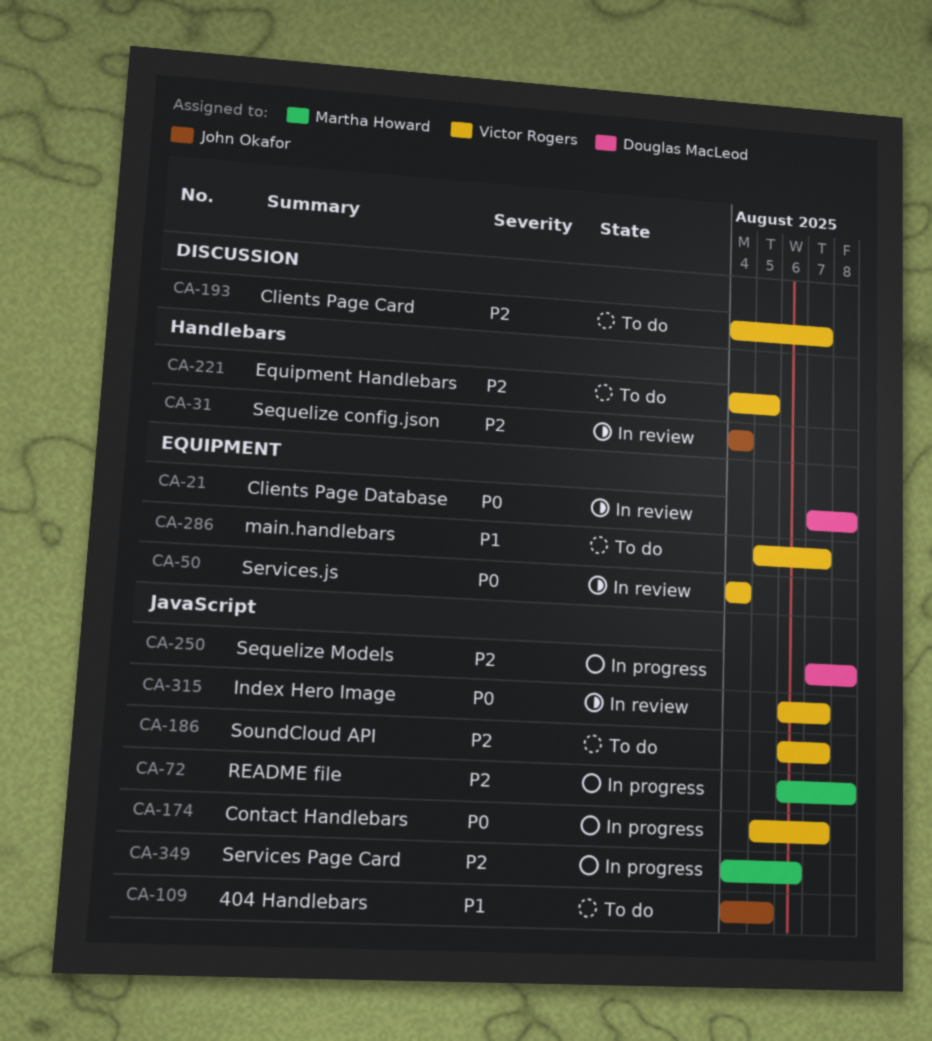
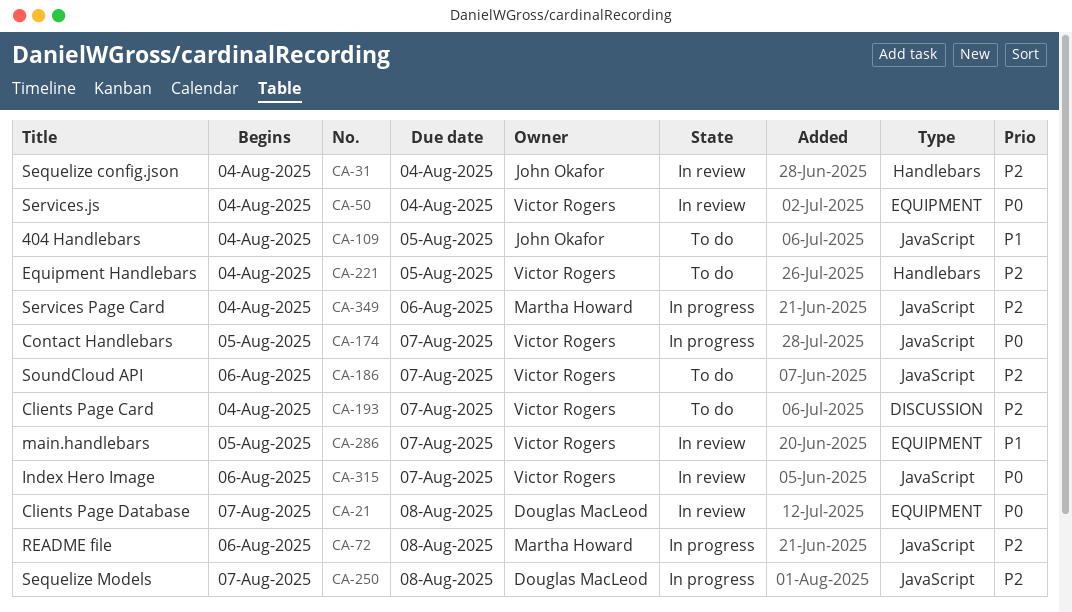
CA-286, status: To do -> In review

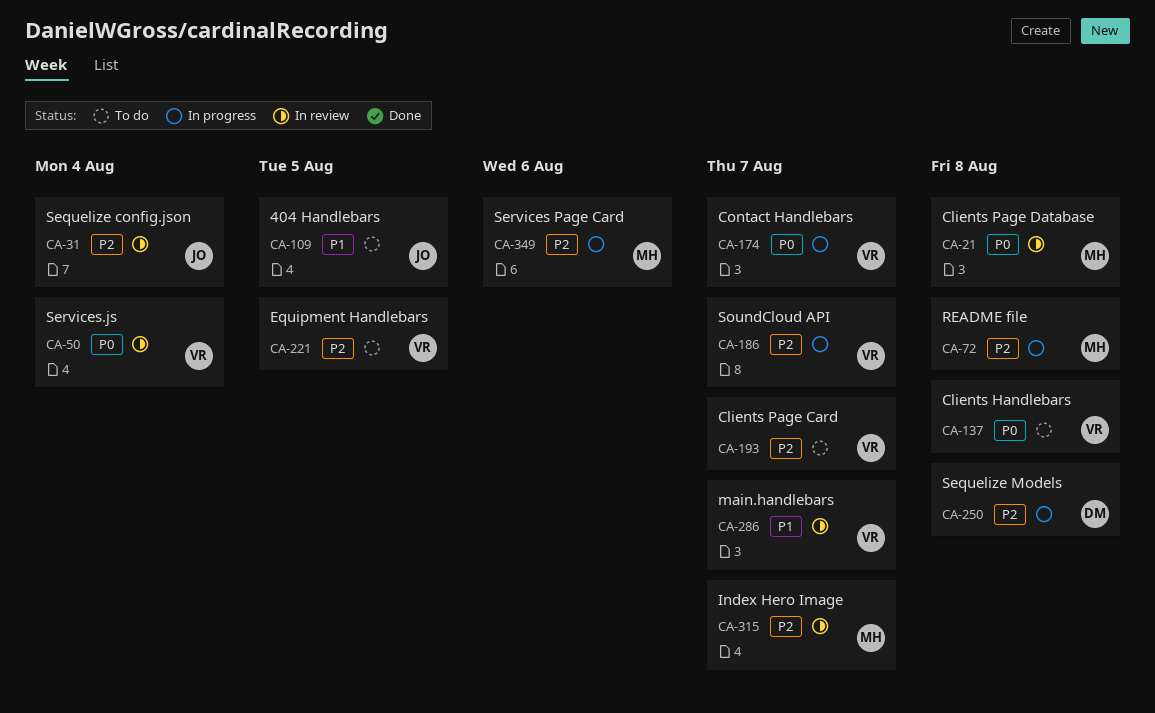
CA-21, owner: Douglas MacLeod -> Martha Howard
CA-137: none -> present
CA-186, status: To do -> In progress
CA-315, owner: Victor Rogers -> Martha Howard
CA-315, priority: P0 -> P2

